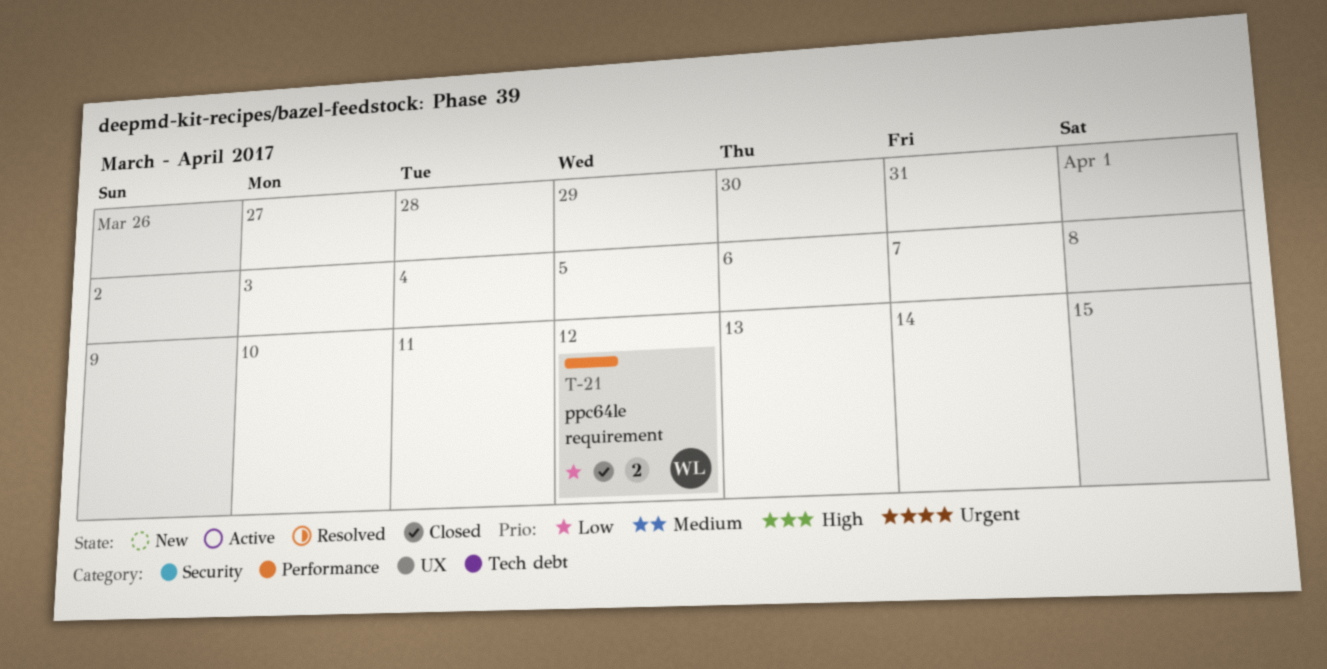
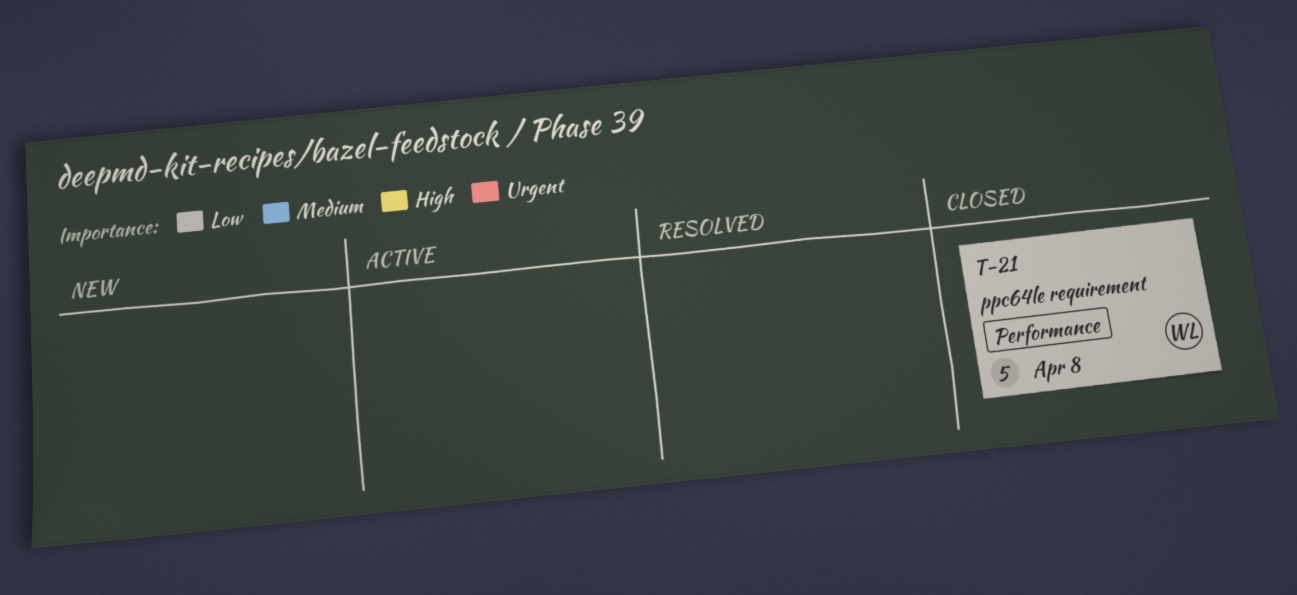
T-21, estimate: 2 -> 5
T-21, due: Apr 12 -> Apr 8

